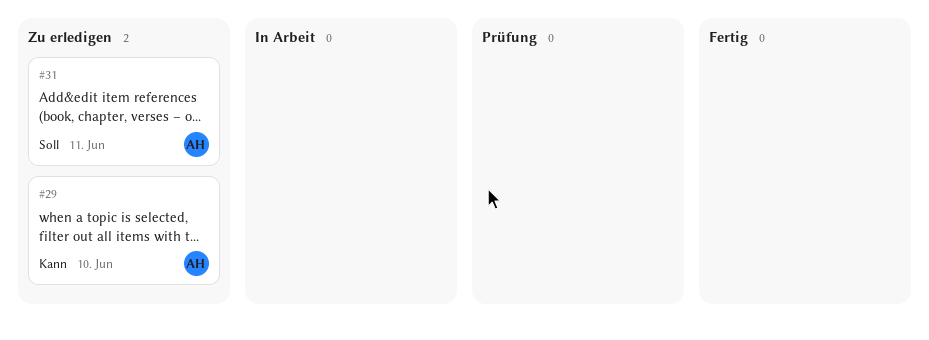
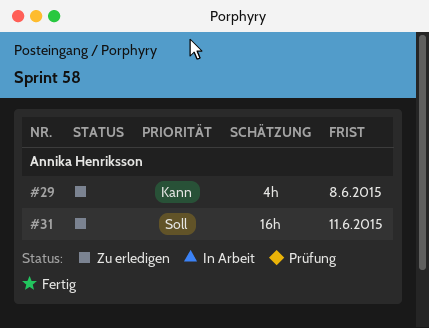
#29, due: Jun 10 -> Jun 8

